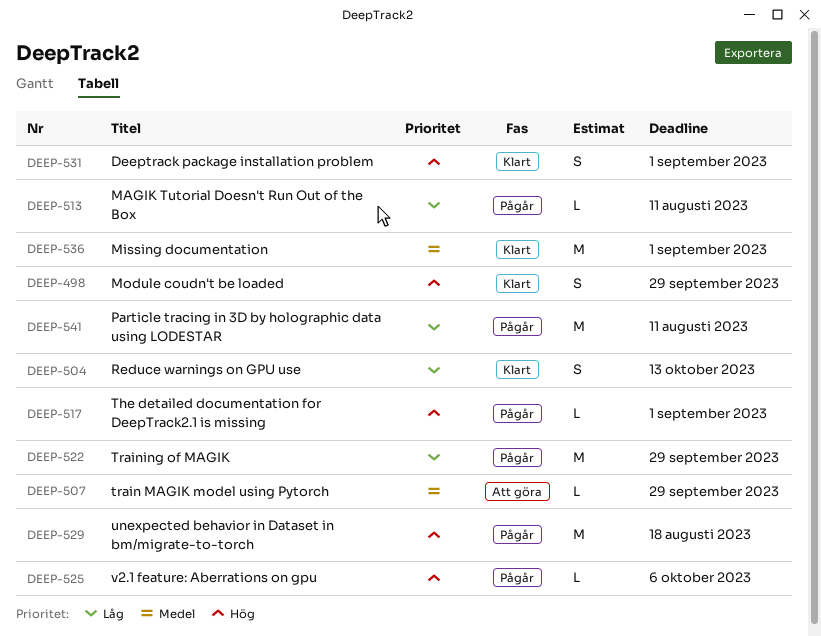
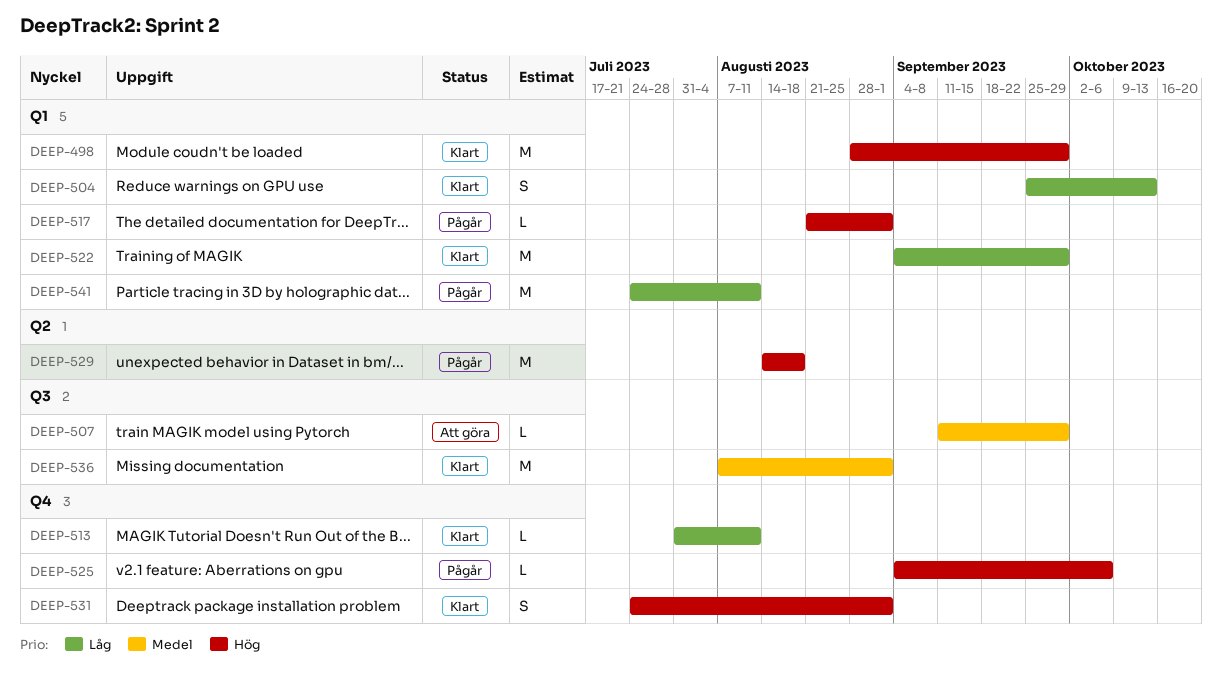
DEEP-498, estimate: S -> M
DEEP-513, status: Pågår -> Klart
DEEP-522, status: Pågår -> Klart

